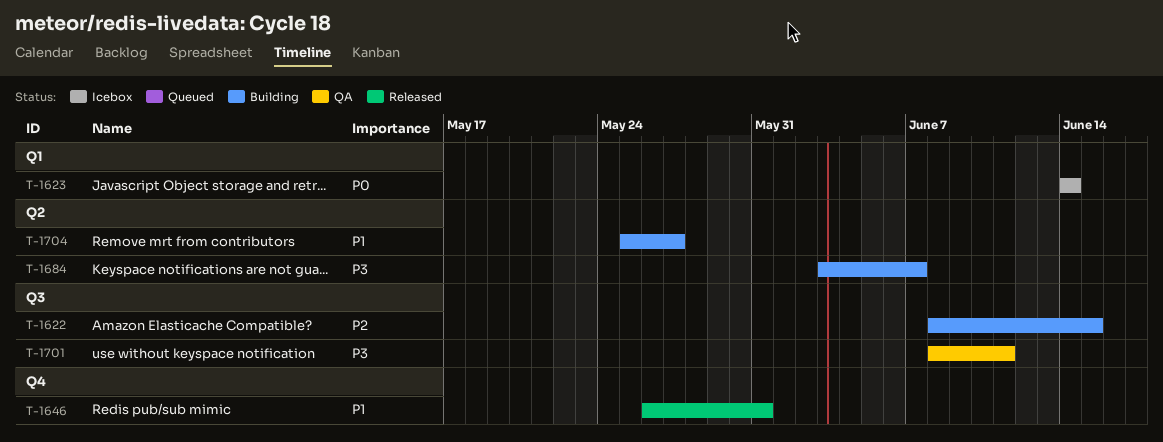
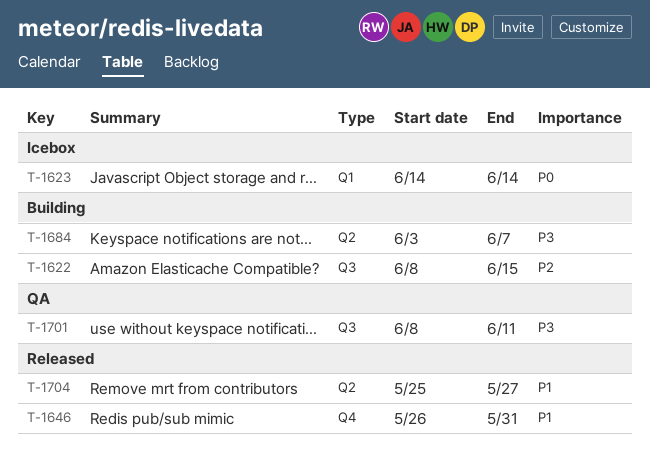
T-1704, status: Building -> Released

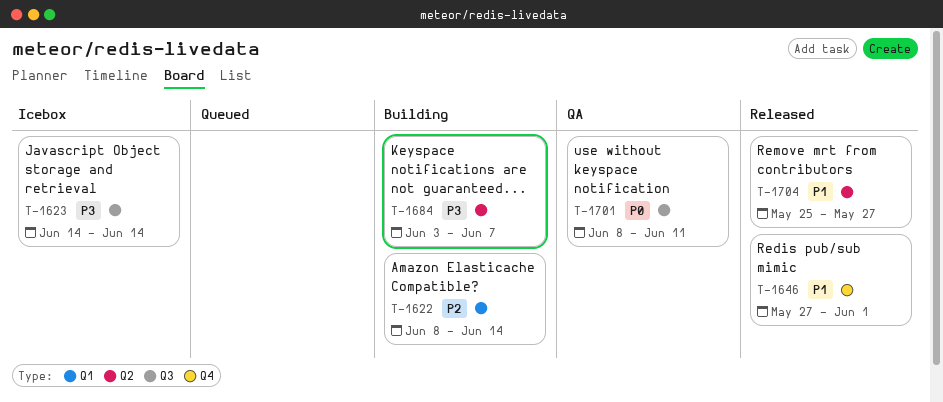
T-1622, label: Q3 -> Q1
T-1622, due: Jun 15 -> Jun 14
T-1623, priority: P0 -> P3
T-1623, label: Q1 -> Q3
T-1646, start: May 26 -> May 27
T-1646, due: May 31 -> Jun 1
T-1701, priority: P3 -> P0

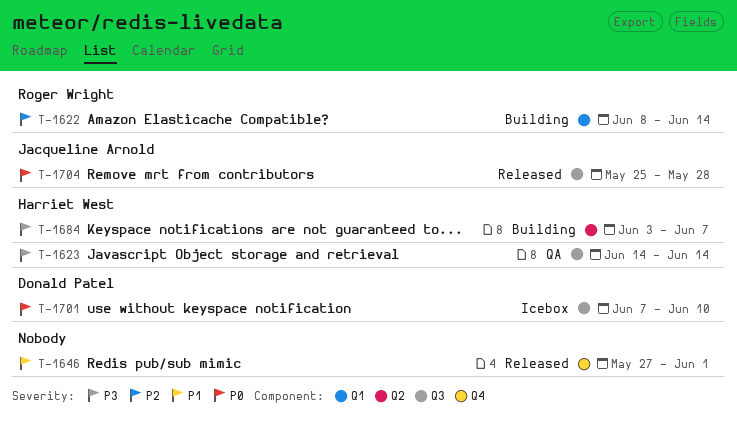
T-1623, status: Icebox -> QA
T-1701, status: QA -> Icebox
T-1701, start: Jun 8 -> Jun 7
T-1701, due: Jun 11 -> Jun 10
T-1704, priority: P1 -> P0
T-1704, label: Q2 -> Q3
T-1704, due: May 27 -> May 28

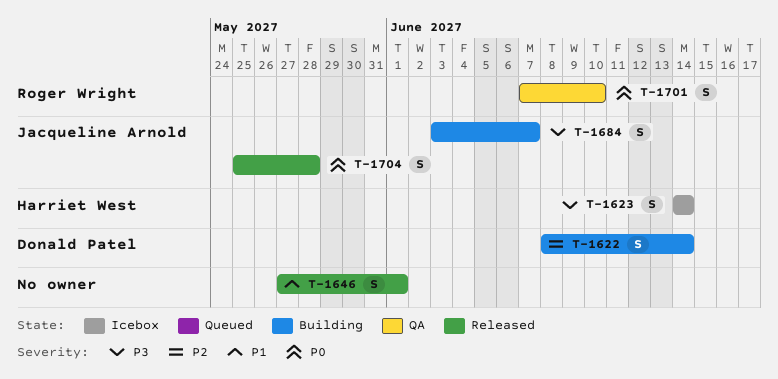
T-1622, owner: Roger Wright -> Donald Patel
T-1623, status: QA -> Icebox
T-1684, owner: Harriet West -> Jacqueline Arnold
T-1701, status: Icebox -> QA
T-1701, owner: Donald Patel -> Roger Wright

